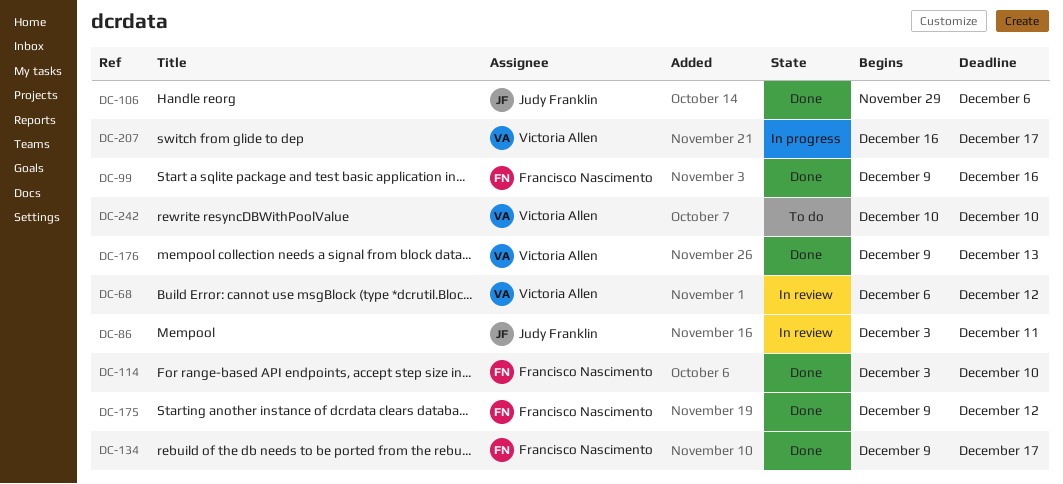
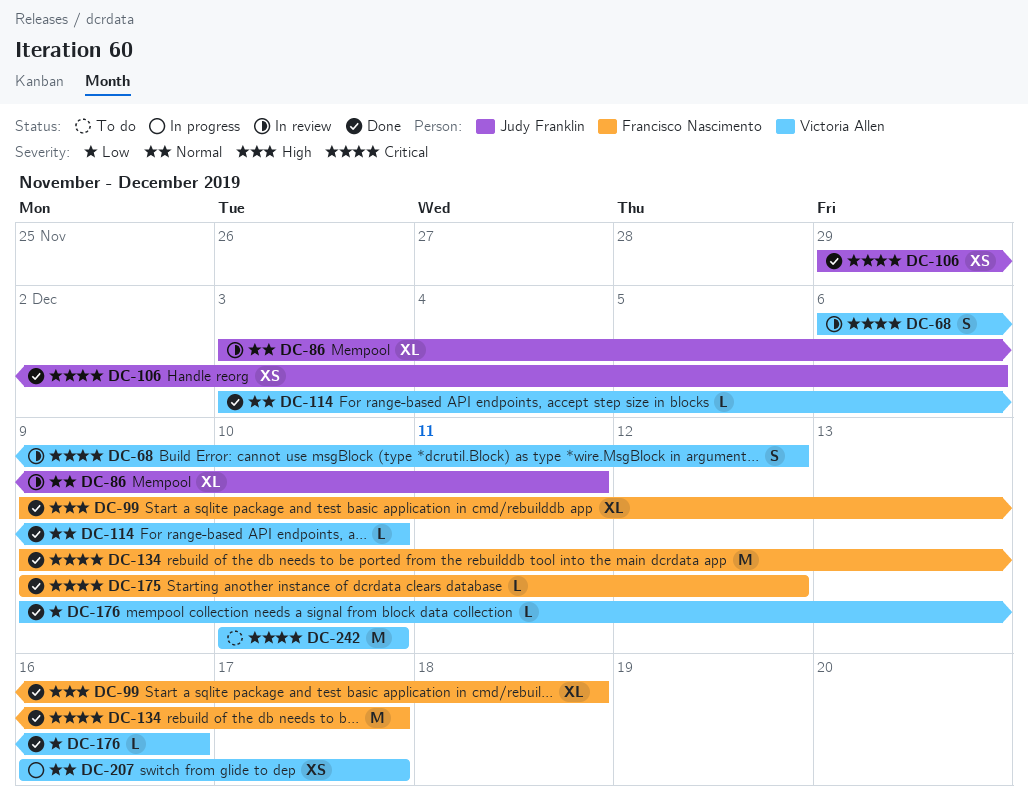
DC-99, due: Dec 16 -> Dec 18
DC-114, owner: Francisco Nascimento -> Victoria Allen
DC-176, due: Dec 13 -> Dec 16

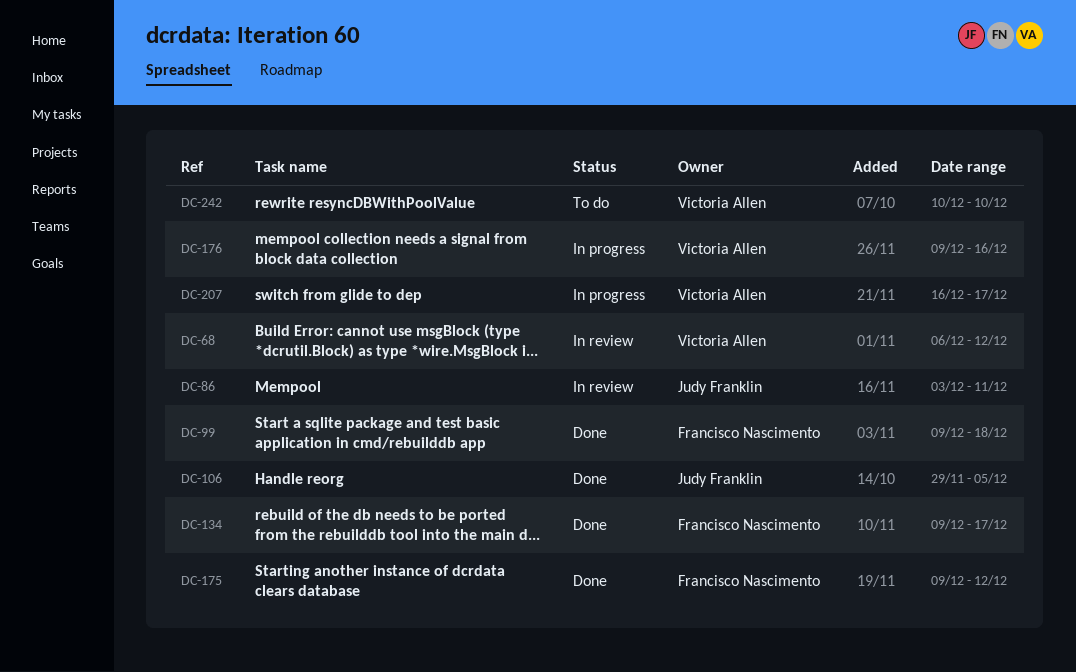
DC-106, due: Dec 6 -> Dec 5
DC-114: present -> none
DC-176, status: Done -> In progress

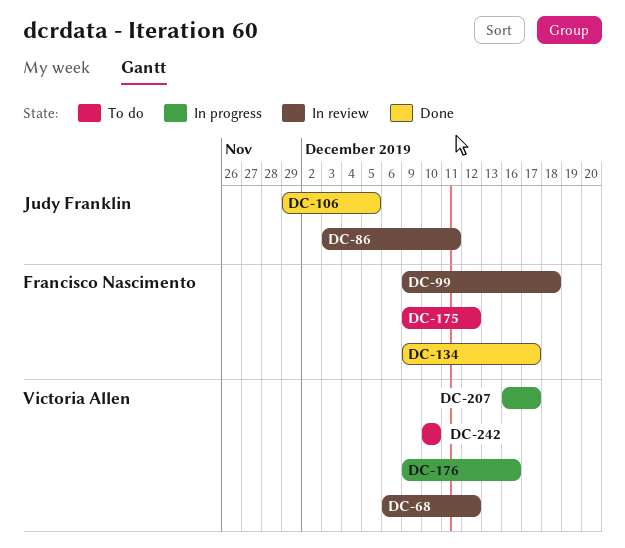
DC-99, status: Done -> In review
DC-175, status: Done -> To do

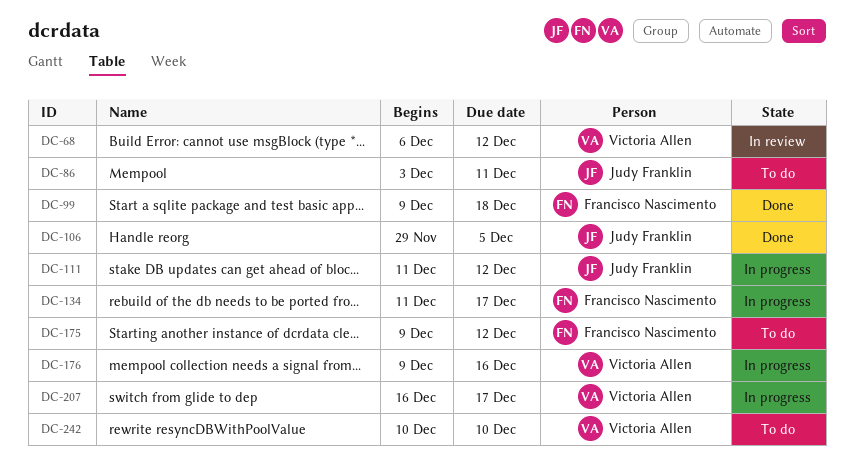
DC-86, status: In review -> To do
DC-99, status: In review -> Done
DC-111: none -> present
DC-134, status: Done -> In progress
DC-134, start: Dec 9 -> Dec 11

